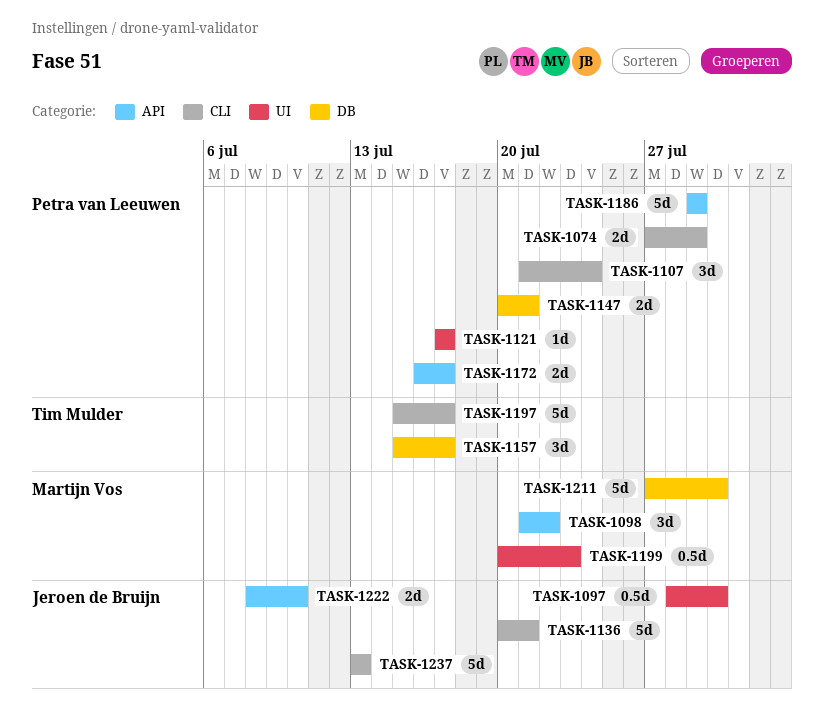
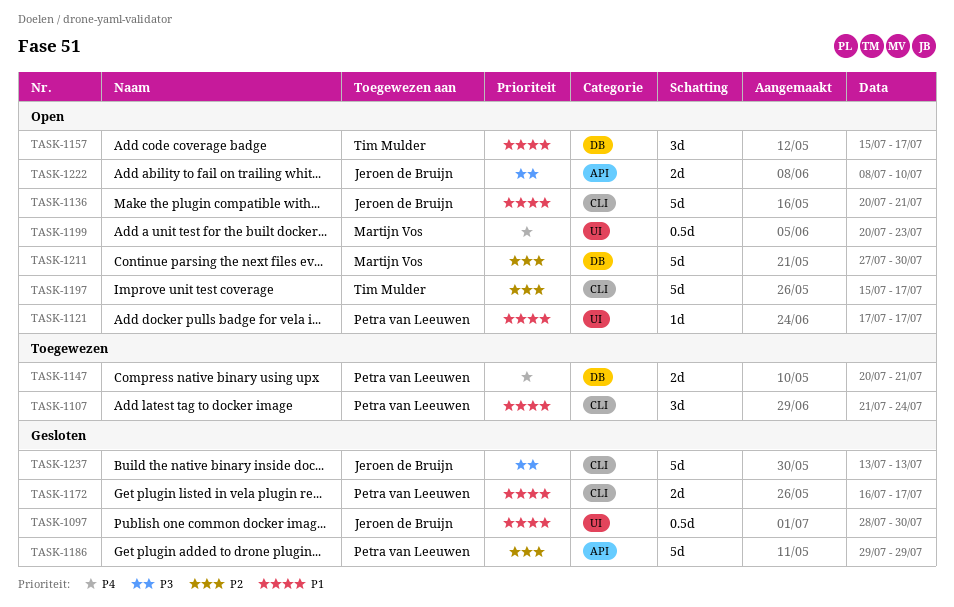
TASK-1074: present -> none
TASK-1098: present -> none
TASK-1172, label: API -> CLI

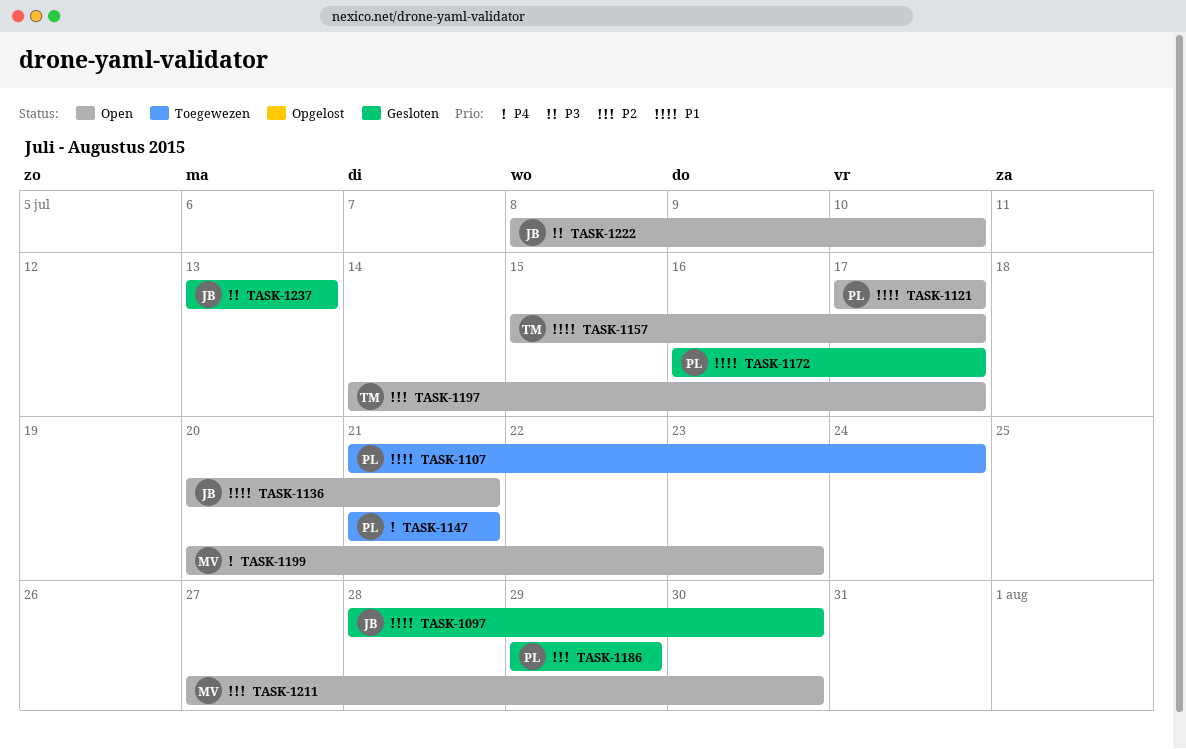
TASK-1147, start: Jul 20 -> Jul 21
TASK-1197, start: Jul 15 -> Jul 14

